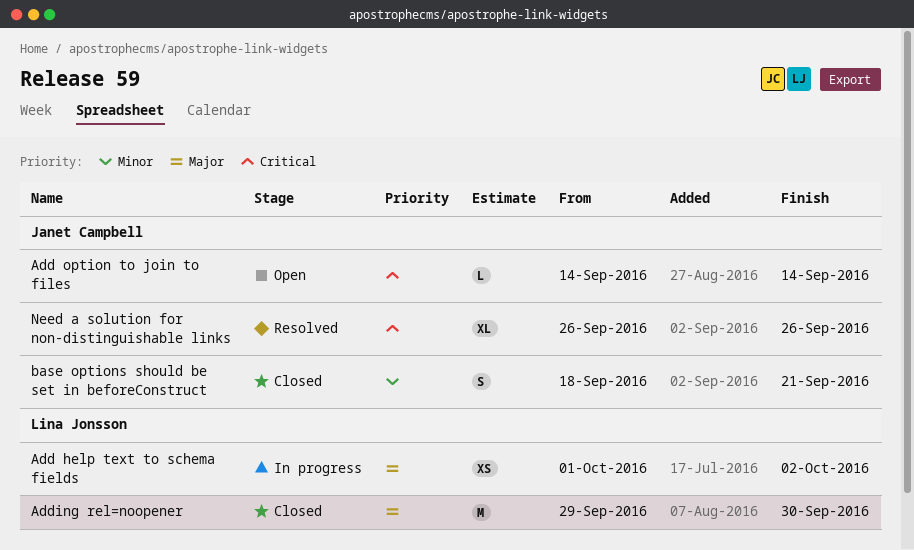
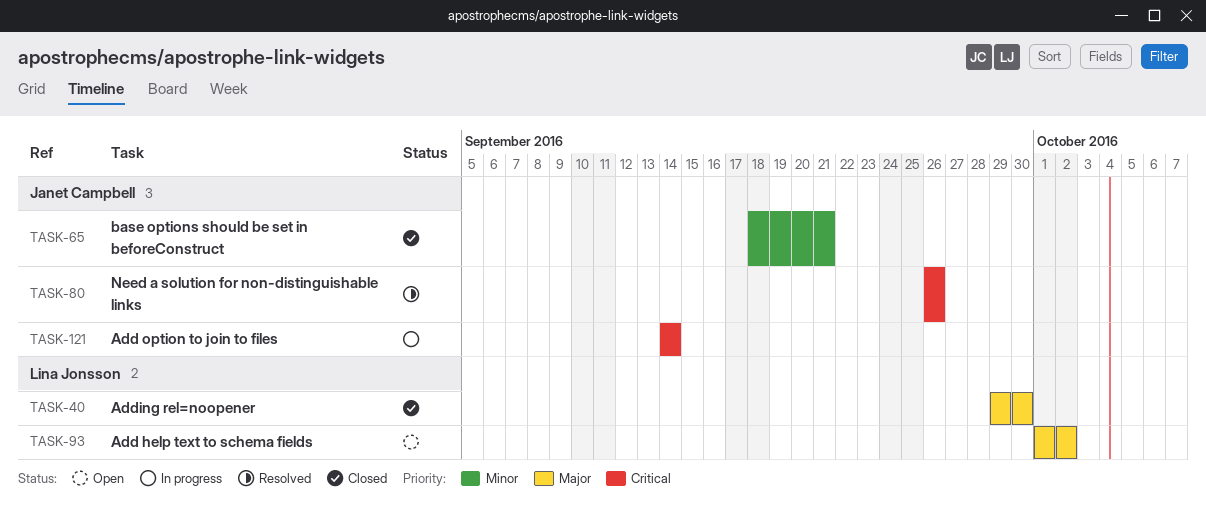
Add help text to schema fields, status: In progress -> Open
Add option to join to files, status: Open -> In progress

